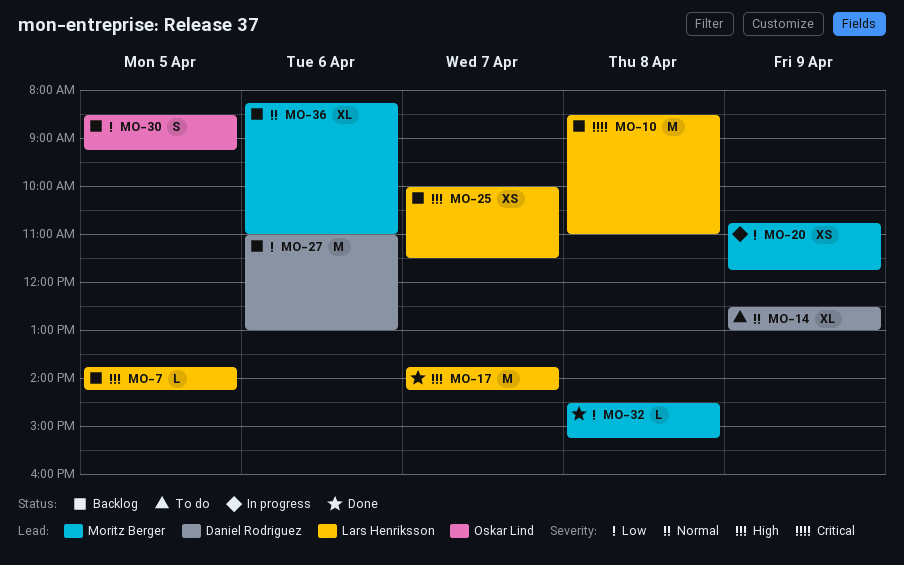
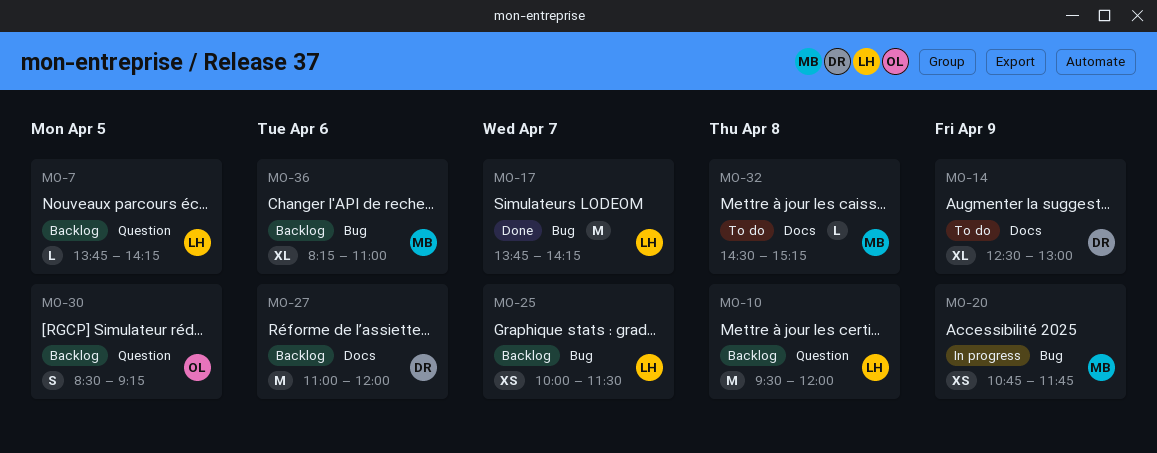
MO-10, begins: 08:30 -> 09:30
MO-10, ends: 11:00 -> 12:00
MO-27, ends: 13:00 -> 12:00
MO-32, status: Done -> To do

